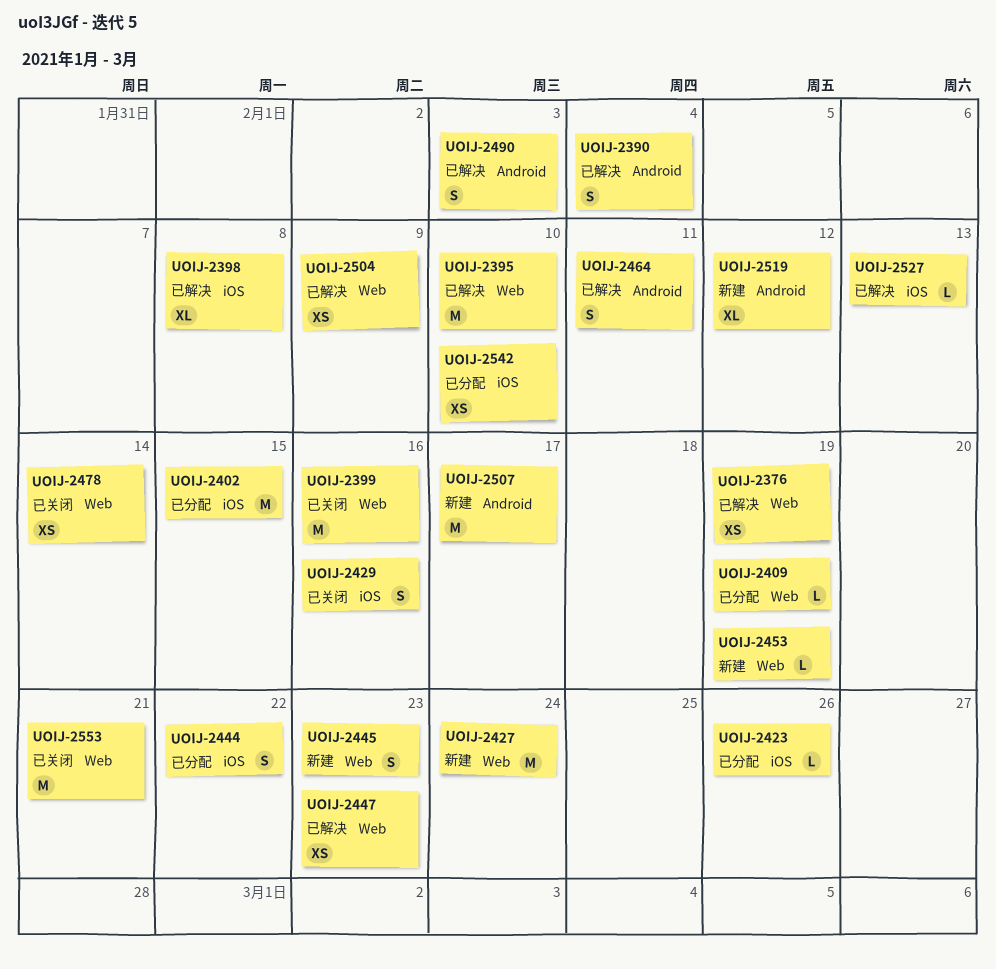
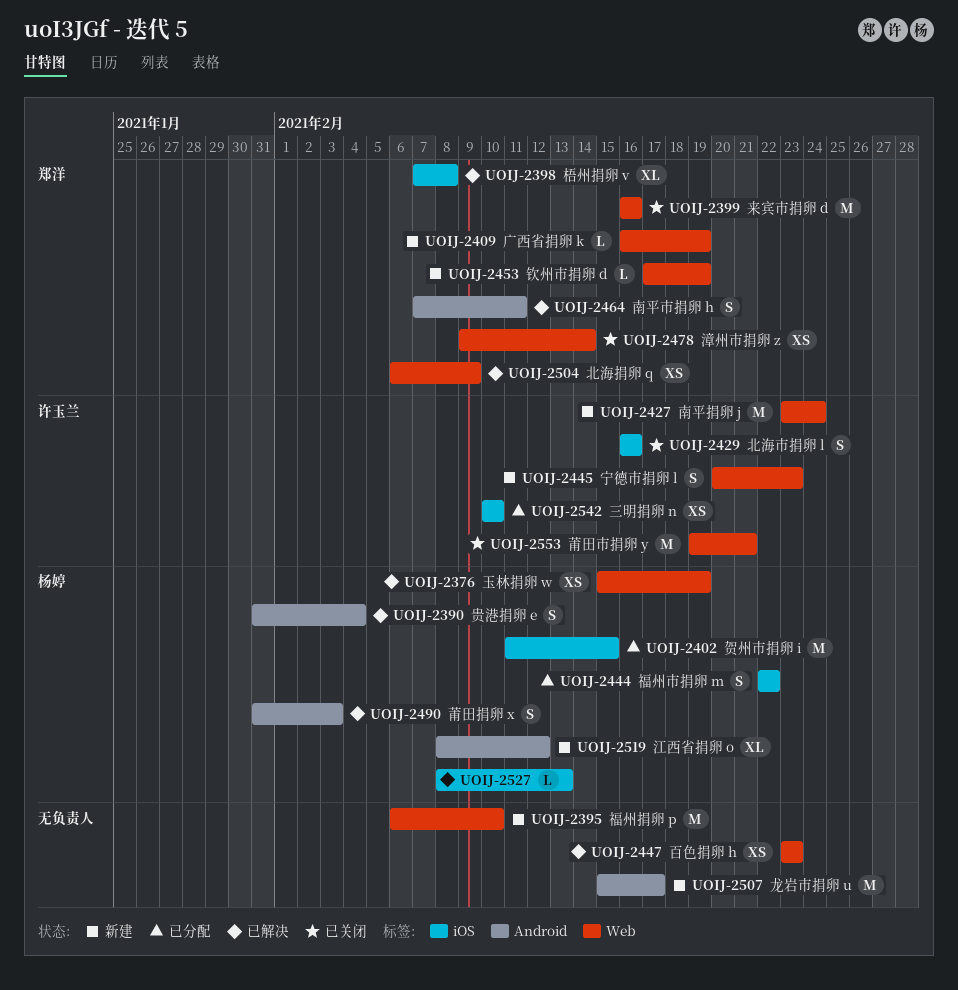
UOIJ-2395, status: 已解决 -> 新建
UOIJ-2409, status: 已分配 -> 新建
UOIJ-2423: present -> none

